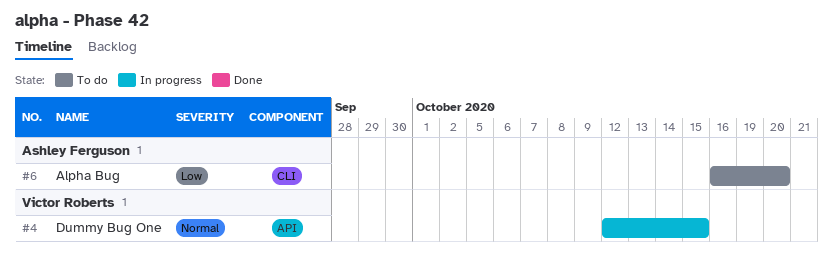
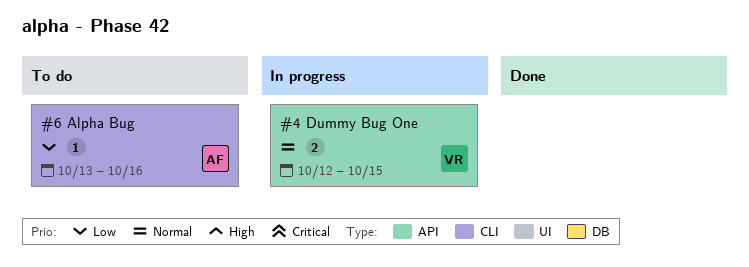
#6, start: Oct 16 -> Oct 13
#6, due: Oct 20 -> Oct 16

